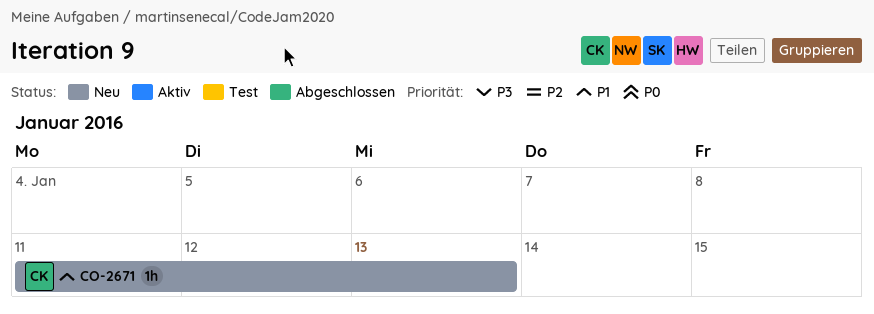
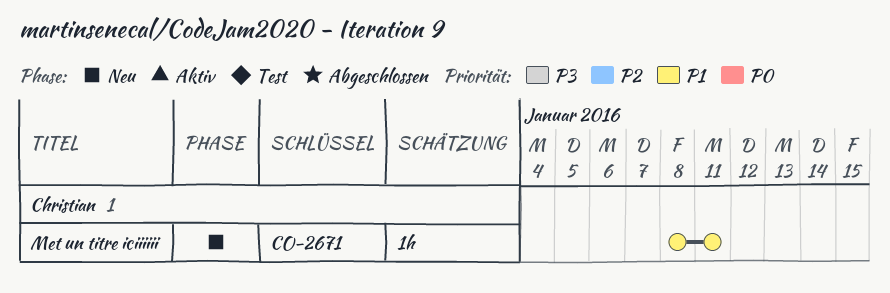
CO-2671, start: Jan 11 -> Jan 8
CO-2671, due: Jan 13 -> Jan 11

